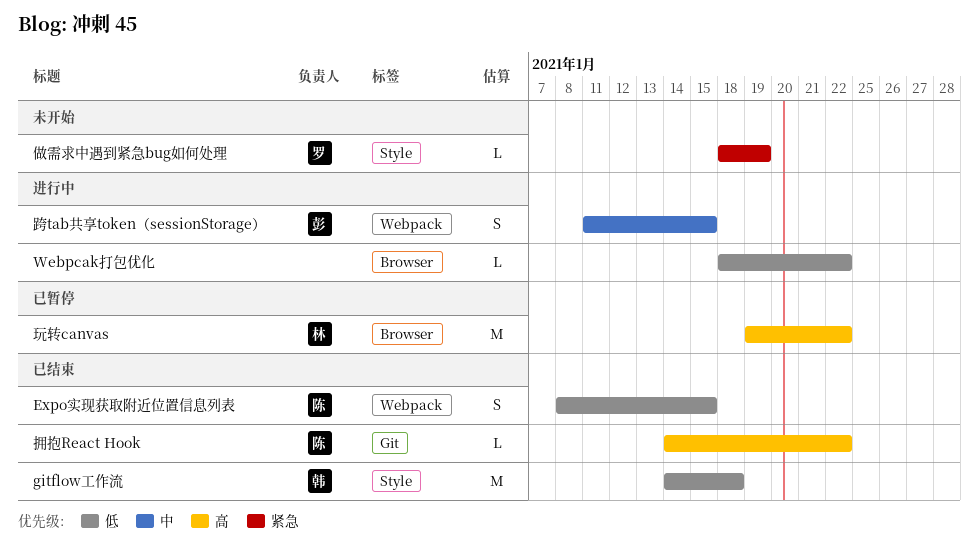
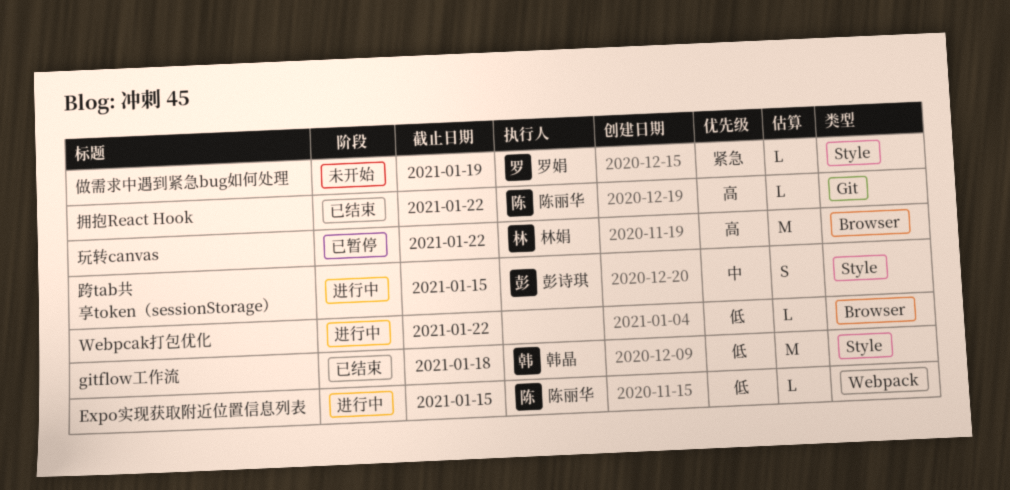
Expo实现获取附近位置信息列表, status: 已结束 -> 进行中
Expo实现获取附近位置信息列表, estimate: S -> L
跨tab共享token（sessionStorage）, label: Webpack -> Style

